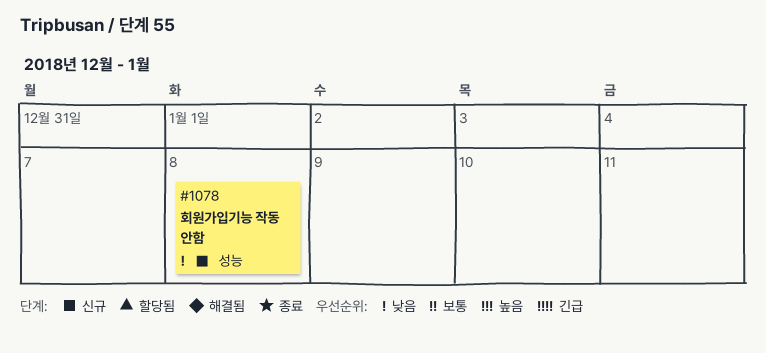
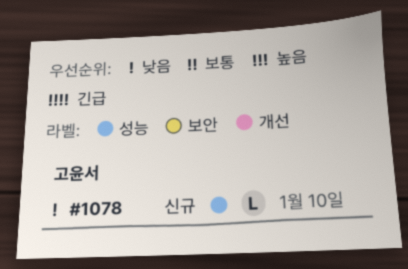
#1078, due: Jan 8 -> Jan 10

